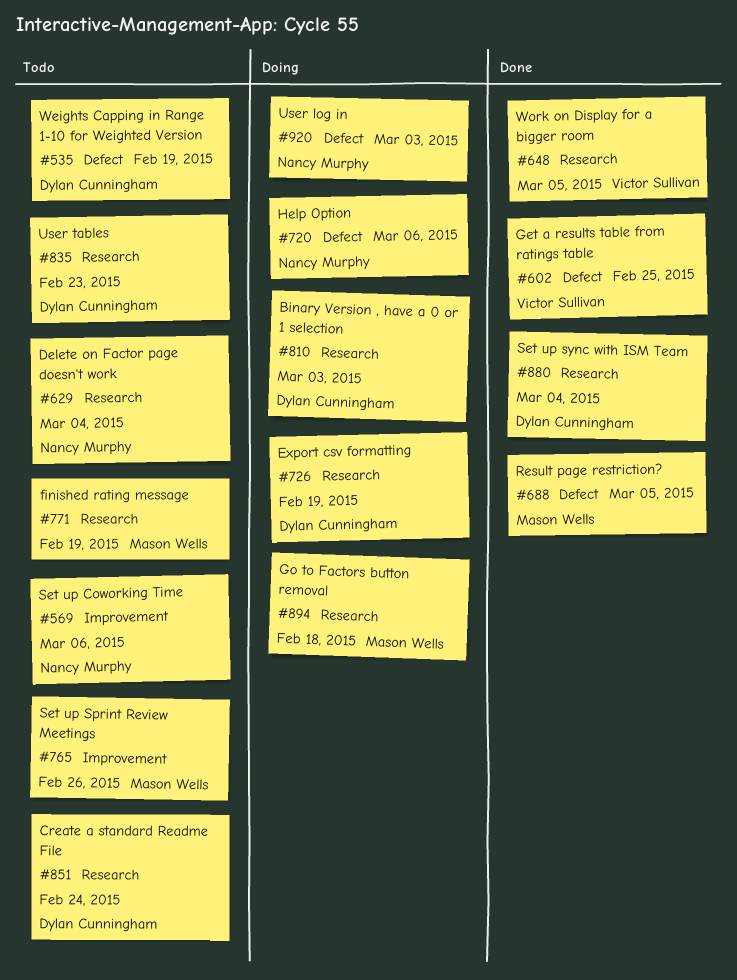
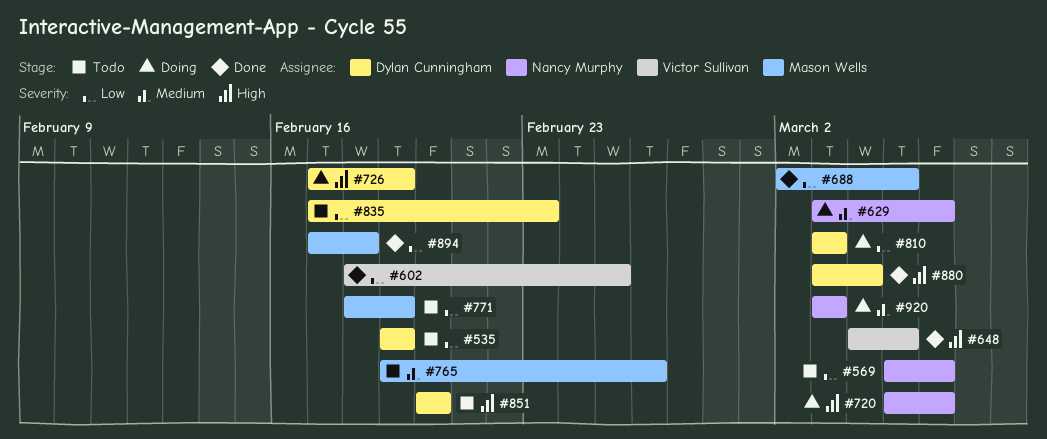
#629, status: Todo -> Doing
#629, due: Mar 4 -> Mar 6
#851, due: Feb 24 -> Feb 20
#894, status: Doing -> Done

